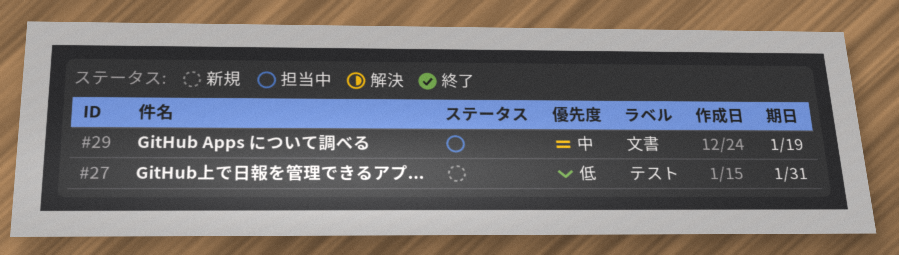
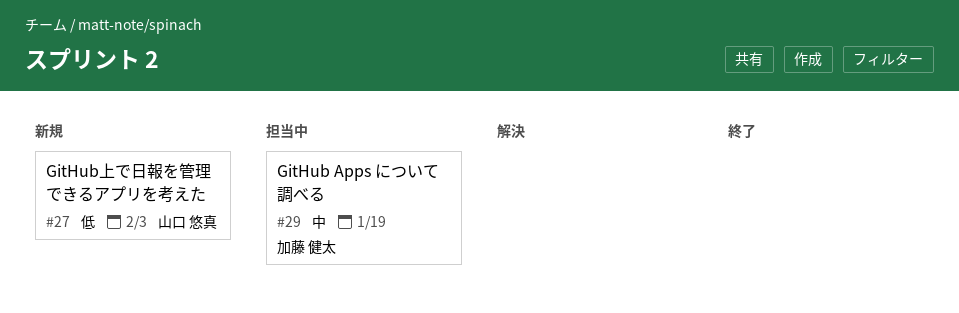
#27, due: Jan 31 -> Feb 3

